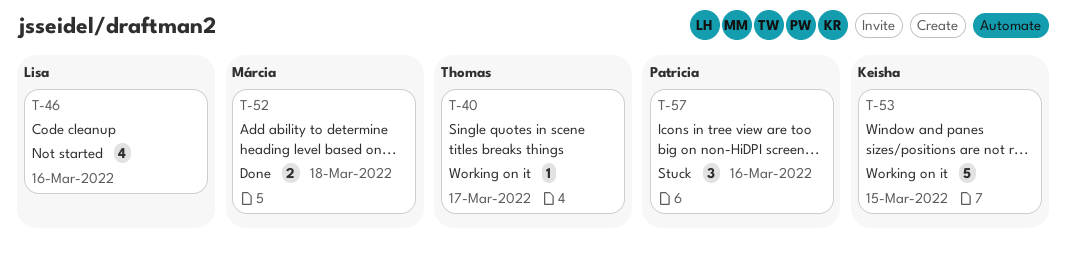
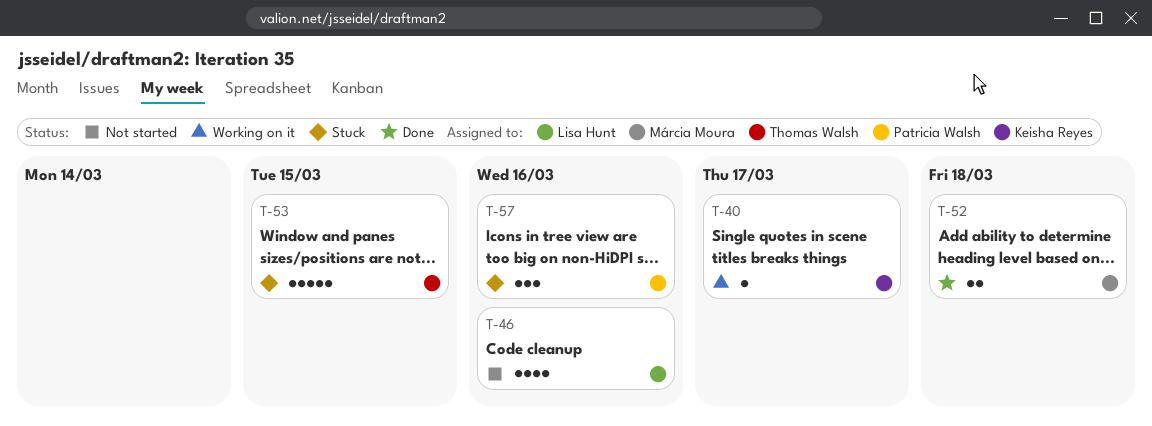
T-40, owner: Thomas Walsh -> Keisha Reyes
T-53, status: Working on it -> Stuck
T-53, owner: Keisha Reyes -> Thomas Walsh

